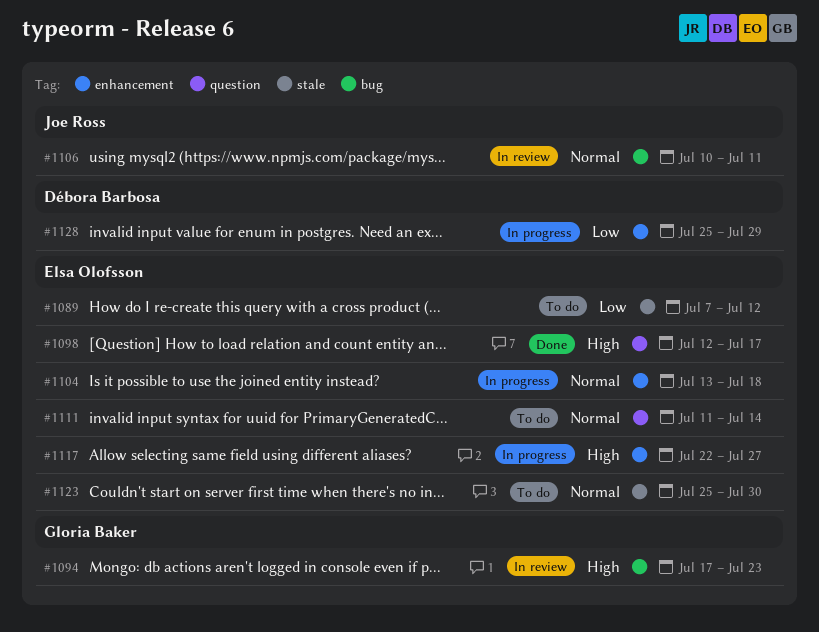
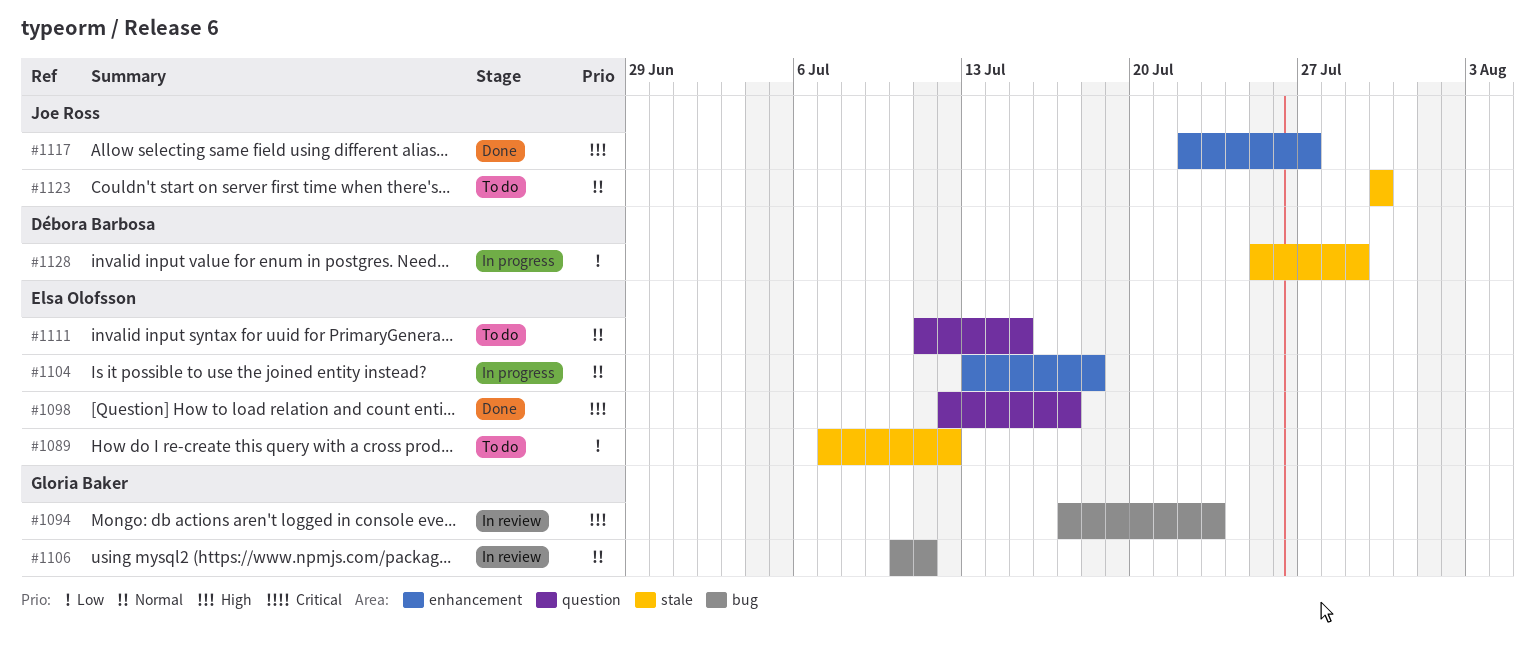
#1106, owner: Joe Ross -> Gloria Baker
#1111, due: Jul 14 -> Jul 15
#1117, status: In progress -> Done
#1117, owner: Elsa Olofsson -> Joe Ross
#1123, owner: Elsa Olofsson -> Joe Ross
#1123, start: Jul 25 -> Jul 30
#1128, label: enhancement -> stale

